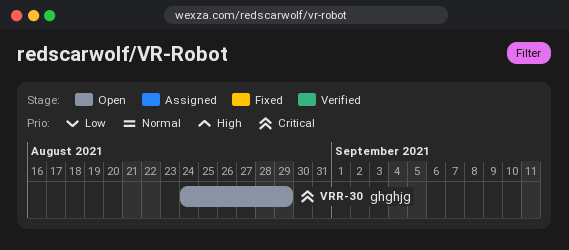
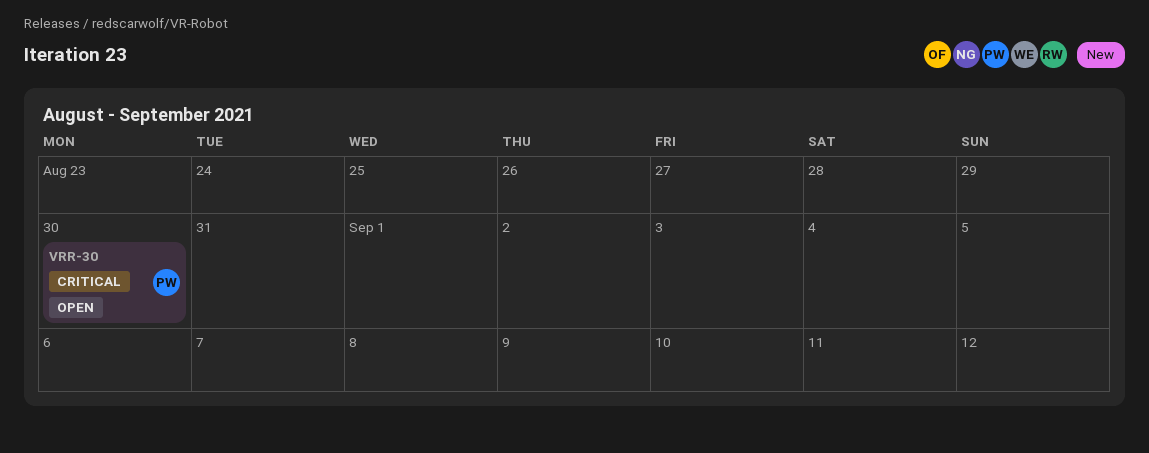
VRR-30, due: Aug 29 -> Aug 30

